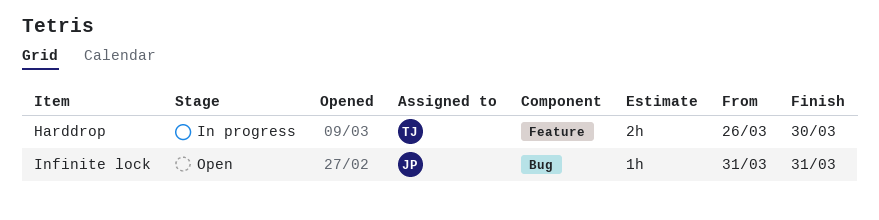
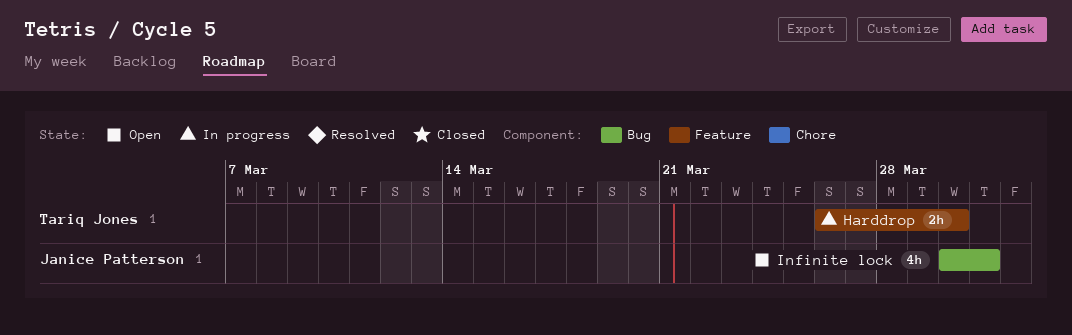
Infinite lock, estimate: 1h -> 4h
Infinite lock, start: Mar 31 -> Mar 30

